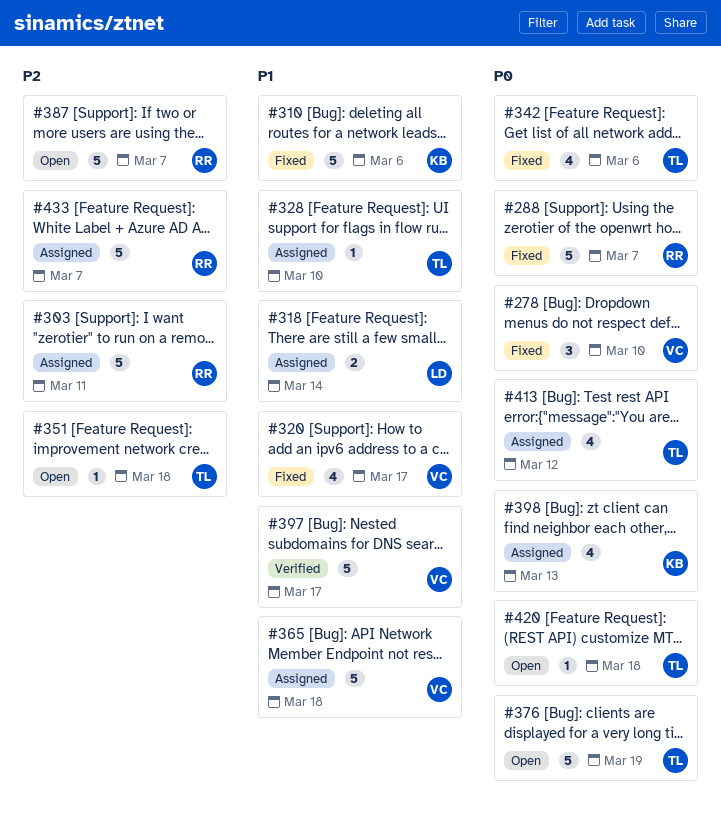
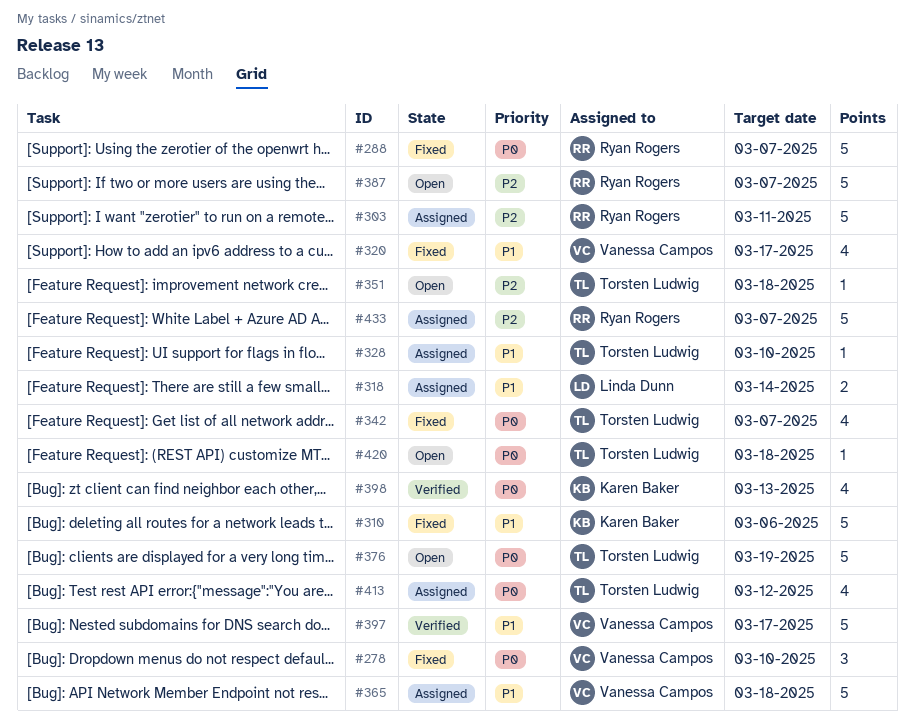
#342, due: Mar 6 -> Mar 7
#398, status: Assigned -> Verified

